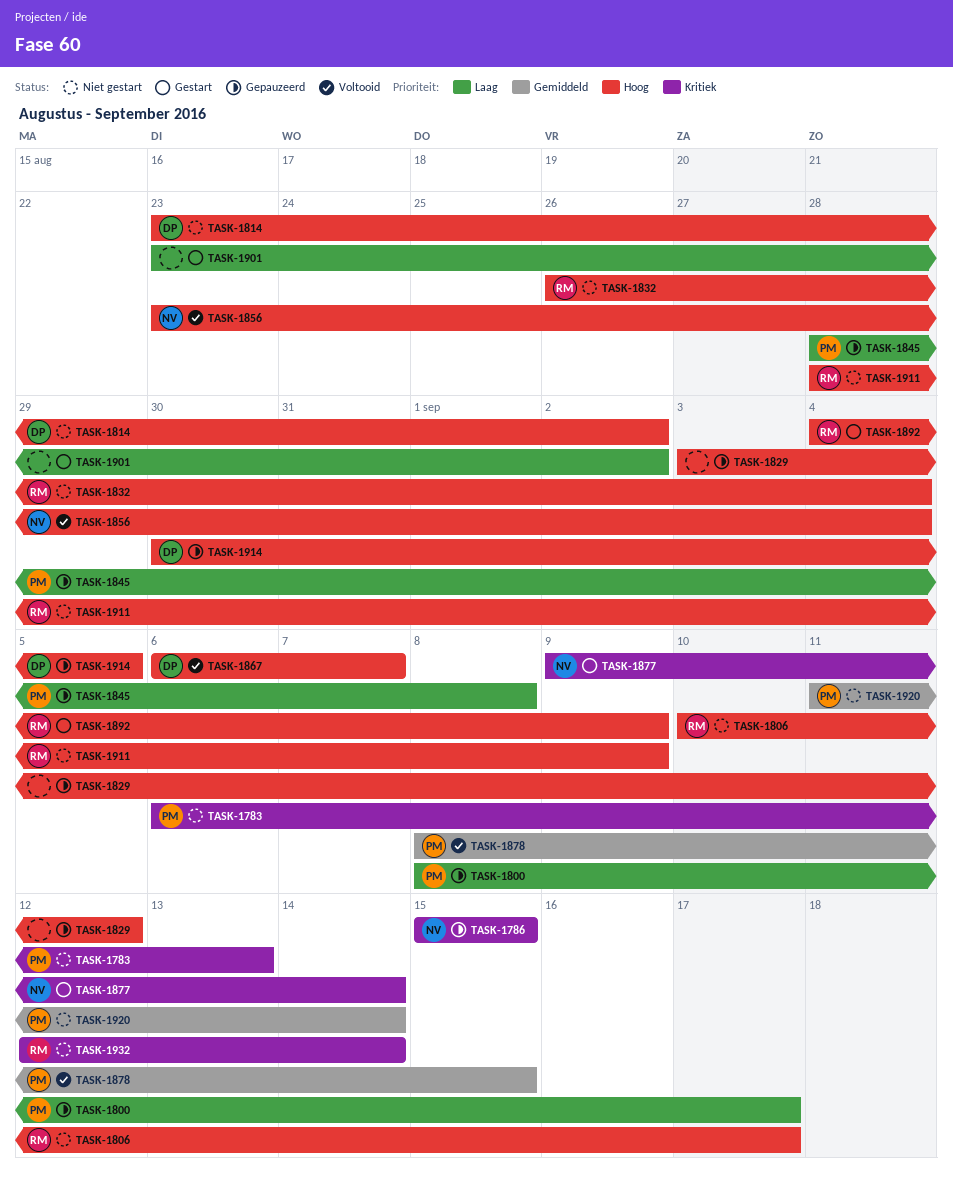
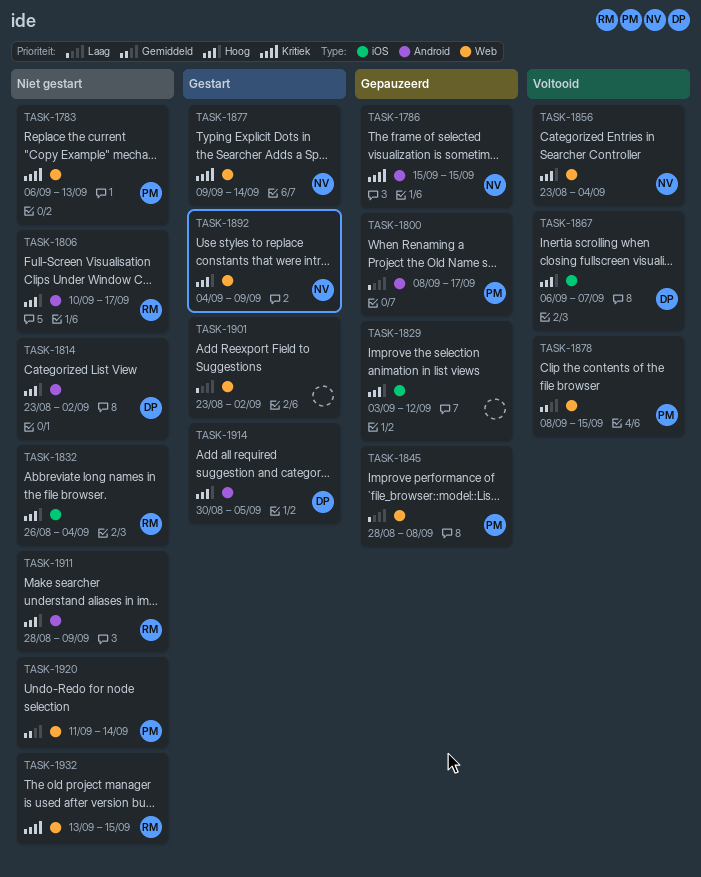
TASK-1892, owner: RM -> NV
TASK-1914, status: Gepauzeerd -> Gestart
TASK-1932, start: Sep 12 -> Sep 13
TASK-1932, due: Sep 14 -> Sep 15

